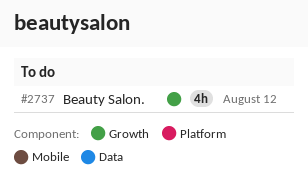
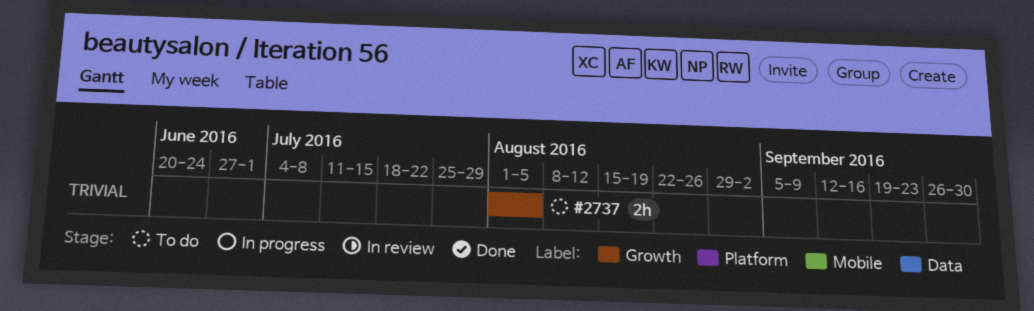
#2737, estimate: 4h -> 2h
#2737, due: Aug 12 -> Aug 5

